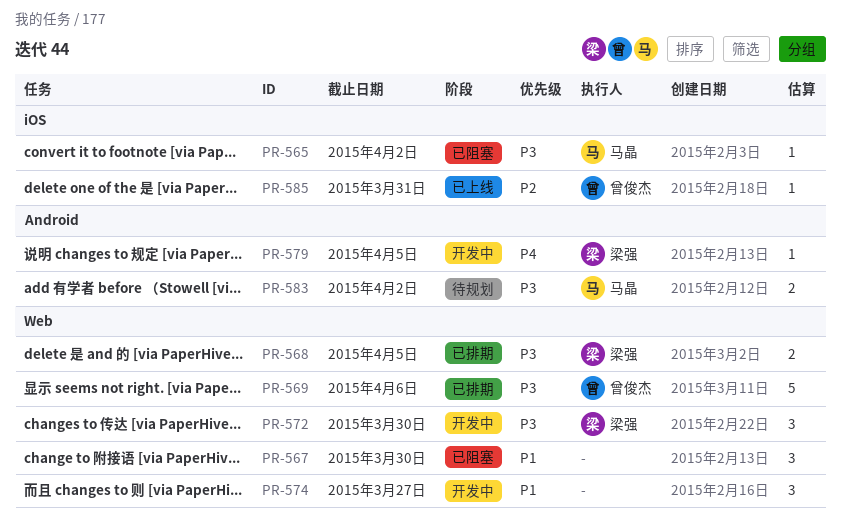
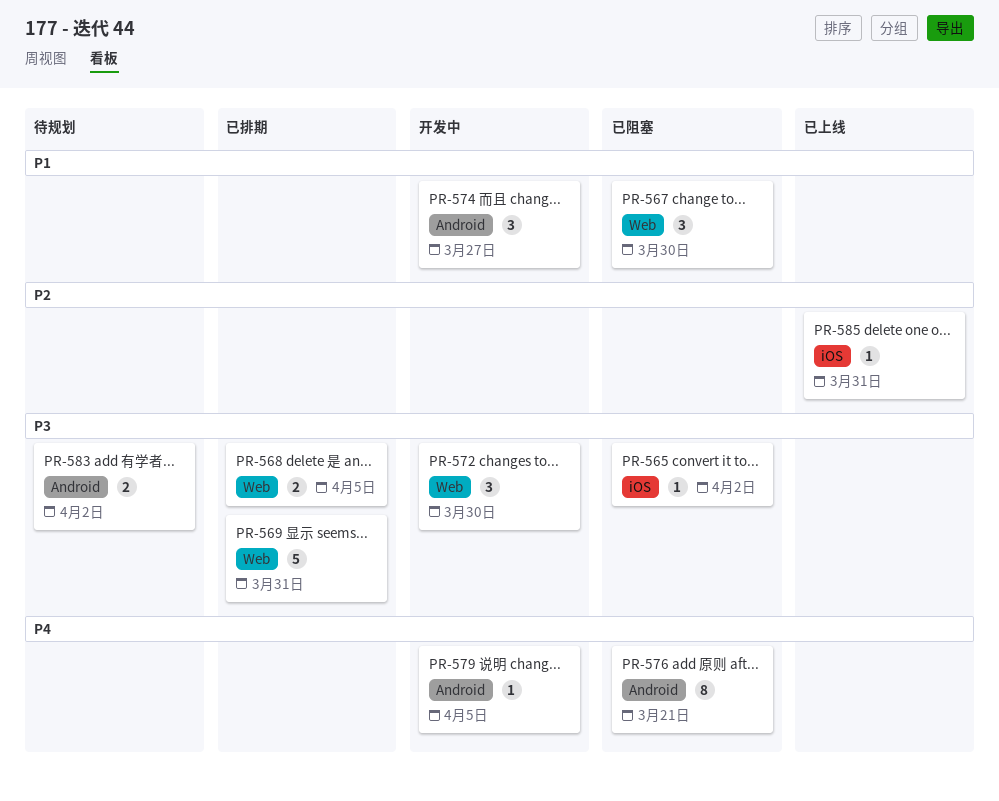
PR-569, due: Apr 6 -> Mar 31
PR-574, label: Web -> Android
PR-576: none -> present

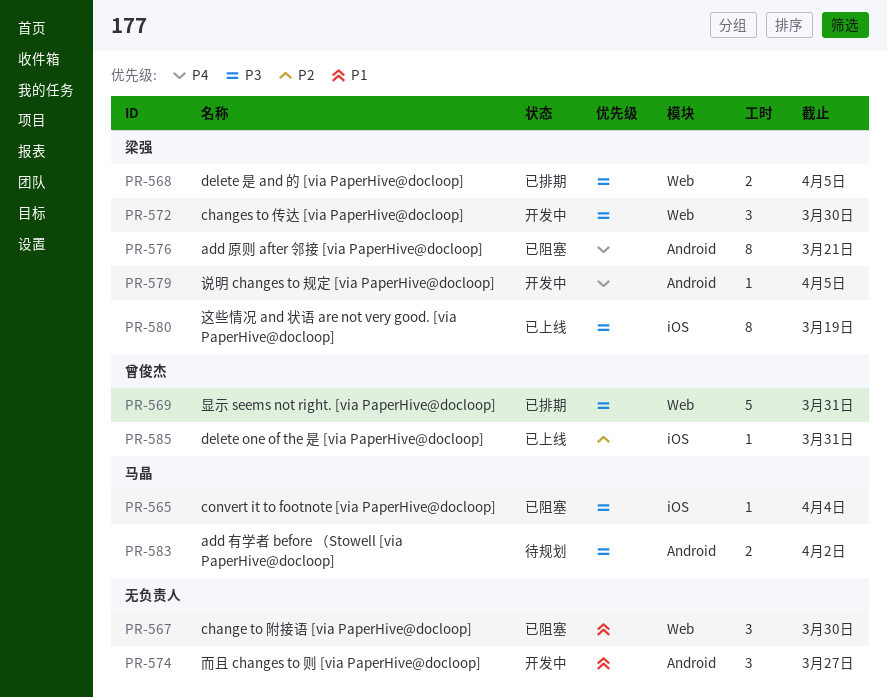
PR-565, due: Apr 2 -> Apr 4
PR-580: none -> present

